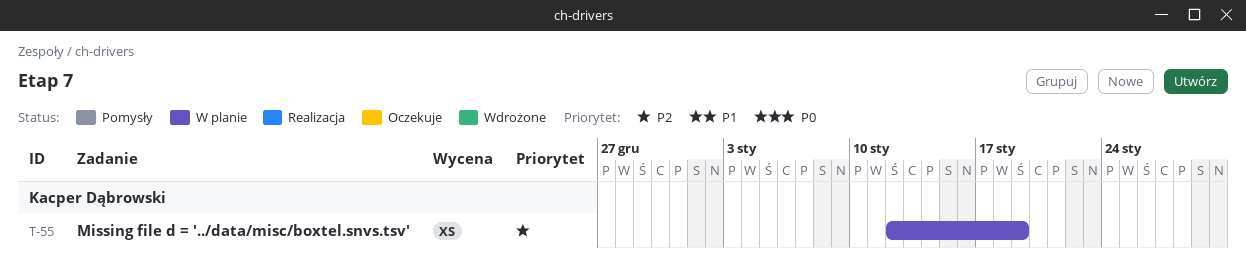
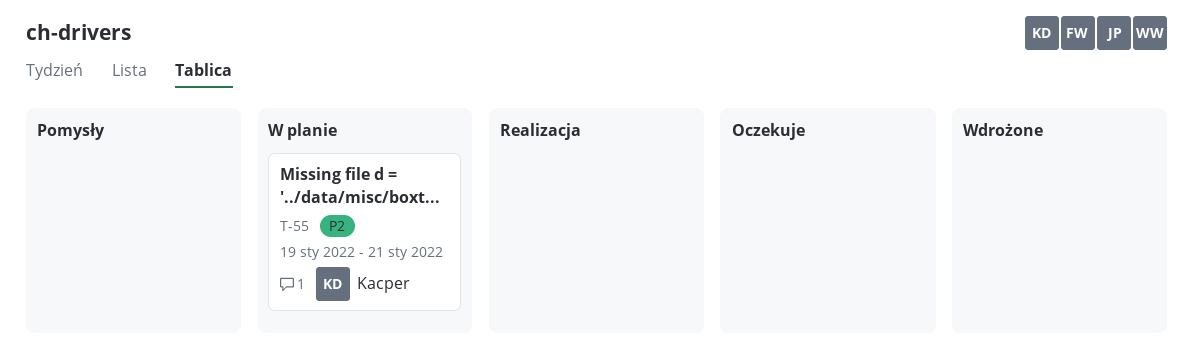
T-55, start: Jan 12 -> Jan 19
T-55, due: Jan 19 -> Jan 21

